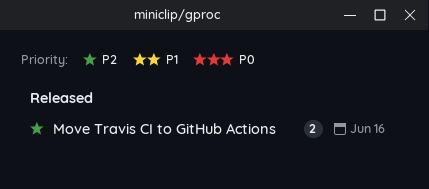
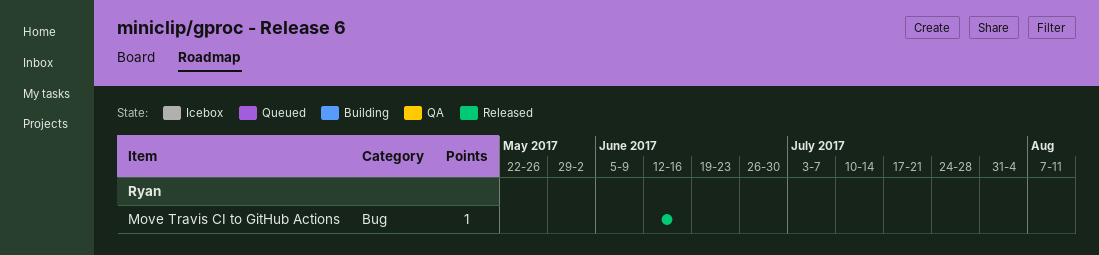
Move Travis CI to GitHub Actions, estimate: 2 -> 1

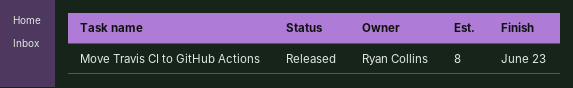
Move Travis CI to GitHub Actions, estimate: 1 -> 8
Move Travis CI to GitHub Actions, due: Jun 16 -> Jun 23

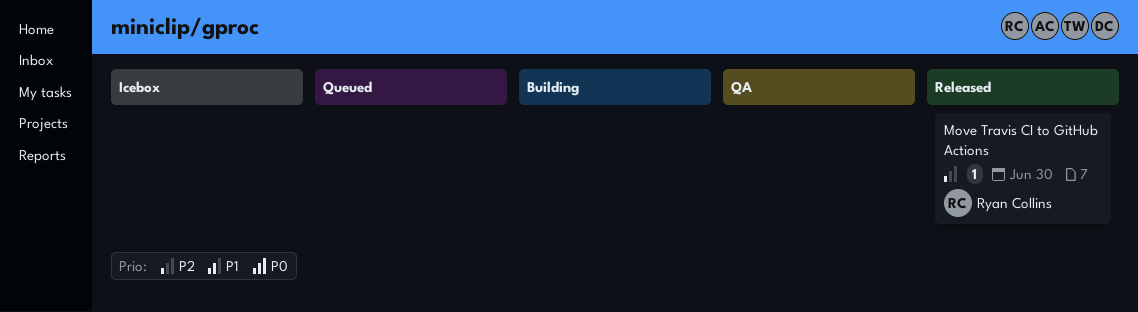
Move Travis CI to GitHub Actions, estimate: 8 -> 1
Move Travis CI to GitHub Actions, due: Jun 23 -> Jun 30

